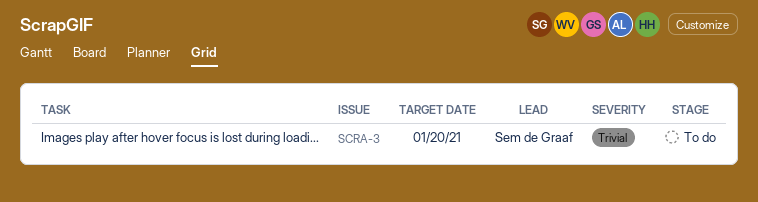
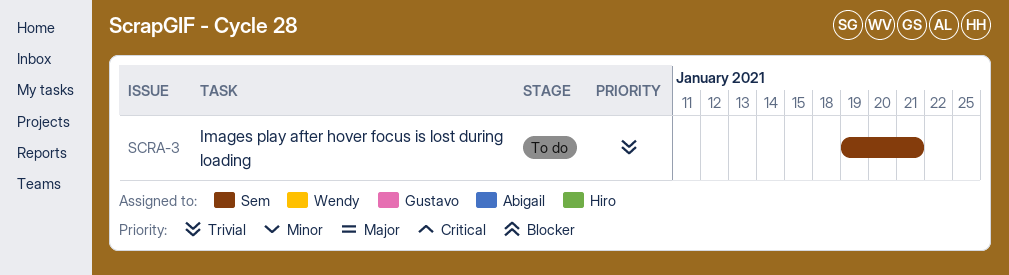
SCRA-3, due: Jan 20 -> Jan 21

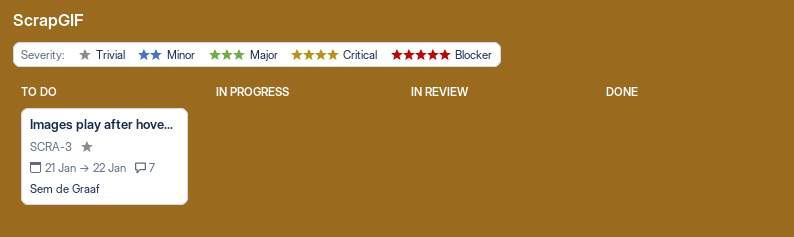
SCRA-3, start: Jan 19 -> Jan 21
SCRA-3, due: Jan 21 -> Jan 22

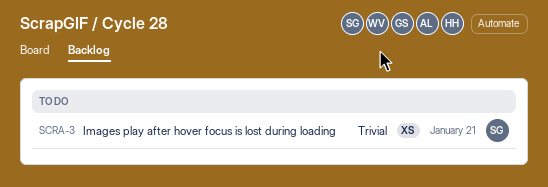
SCRA-3, due: Jan 22 -> Jan 21

